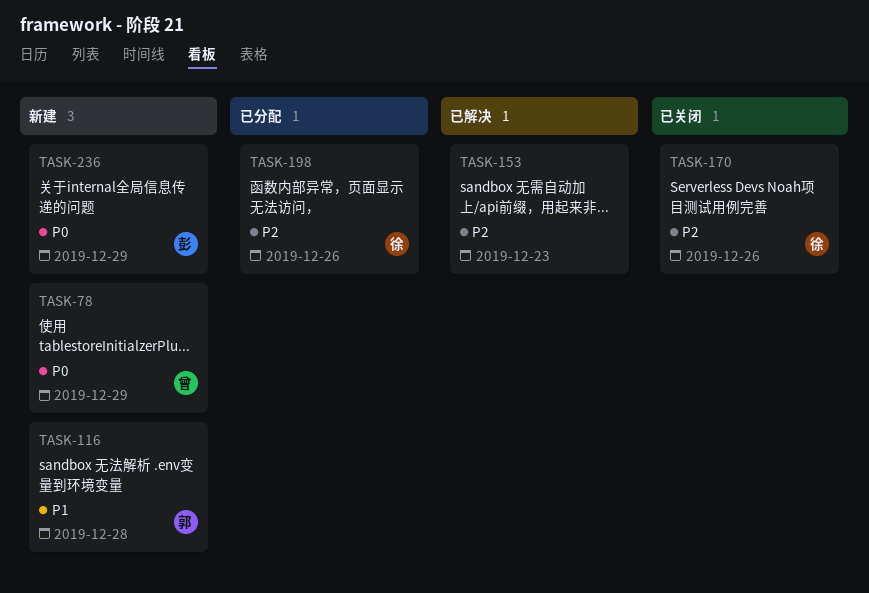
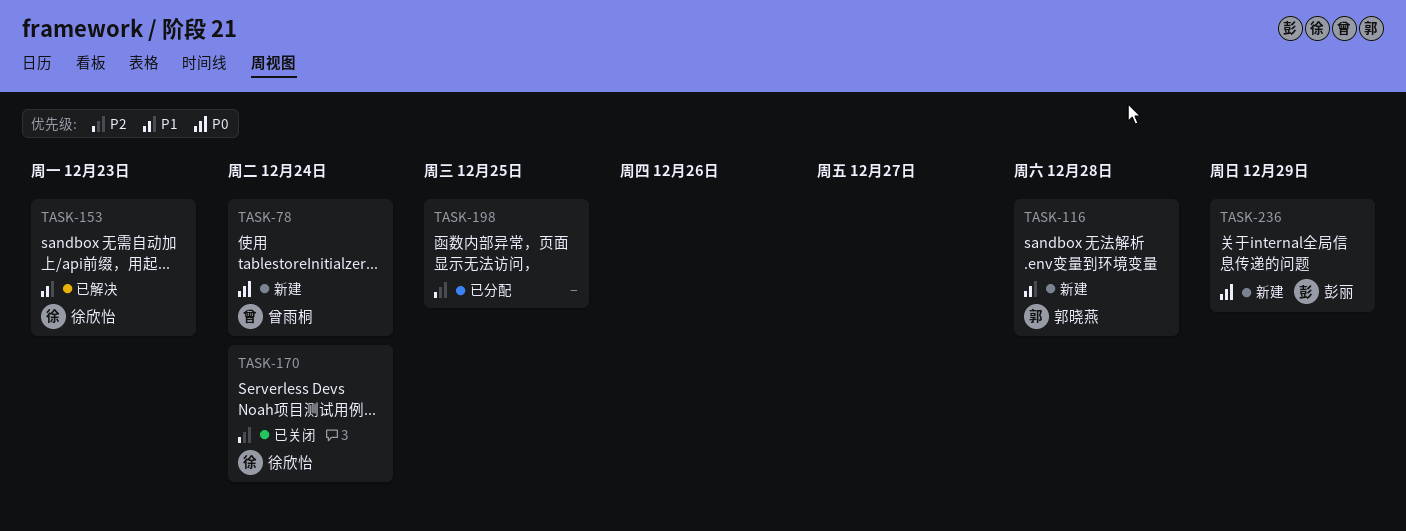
TASK-78, due: Dec 29 -> Dec 24
TASK-153, owner: none -> 徐欣怡
TASK-153, priority: P2 -> P1
TASK-170, due: Dec 26 -> Dec 24
TASK-198, owner: 徐欣怡 -> none
TASK-198, due: Dec 26 -> Dec 25

